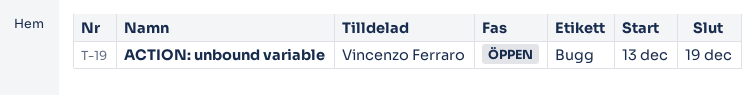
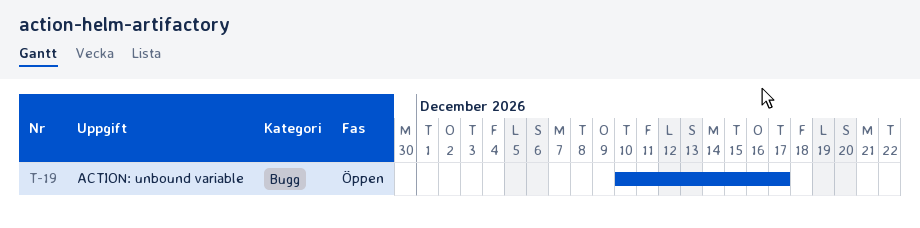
T-19, start: Dec 13 -> Dec 10
T-19, due: Dec 19 -> Dec 17

